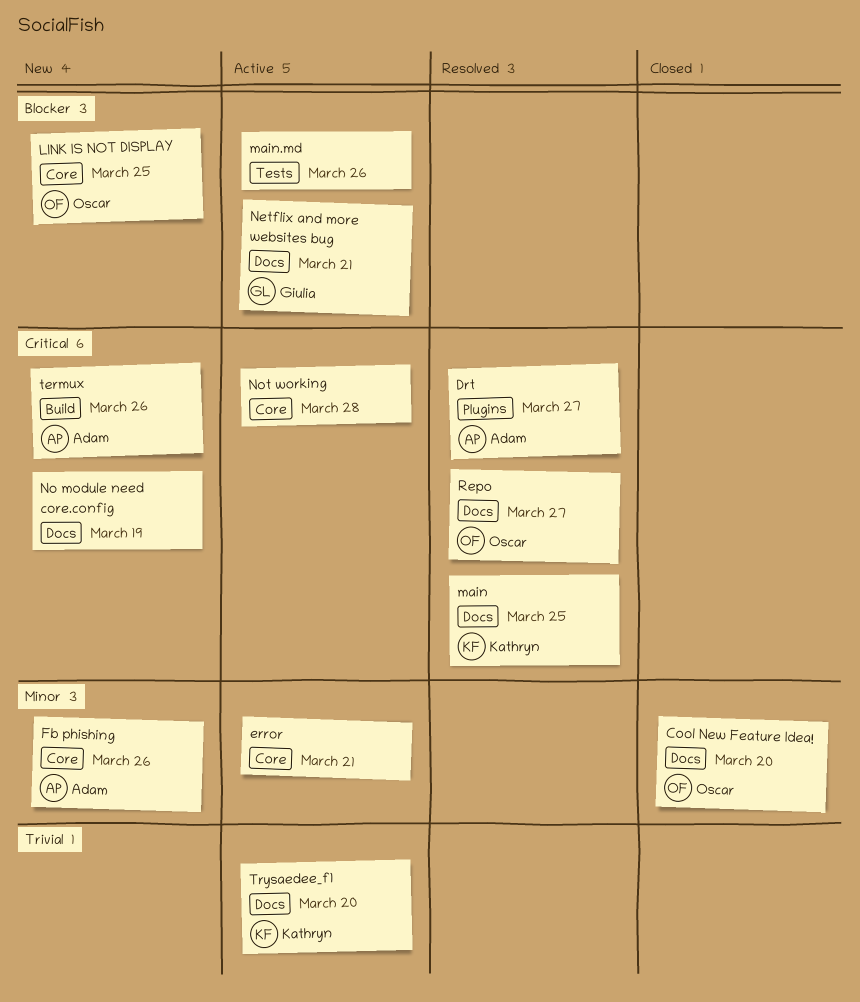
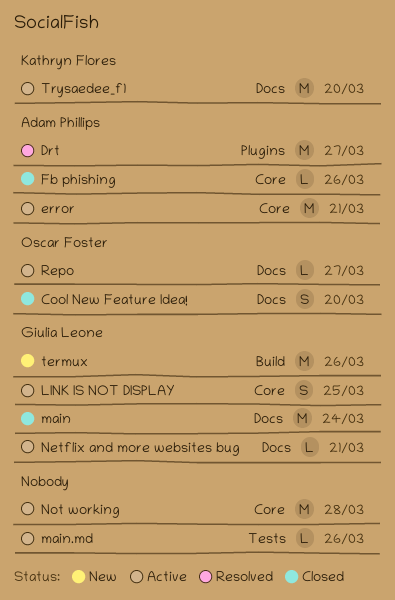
error, owner: none -> Adam Phillips
Fb phishing, status: New -> Closed
LINK IS NOT DISPLAY, status: New -> Active
LINK IS NOT DISPLAY, owner: Oscar Foster -> Giulia Leone
main, status: Resolved -> Closed
main, owner: Kathryn Flores -> Giulia Leone
main, due: Mar 25 -> Mar 24
No module need core.config: present -> none
Repo, status: Resolved -> Active
termux, owner: Adam Phillips -> Giulia Leone

